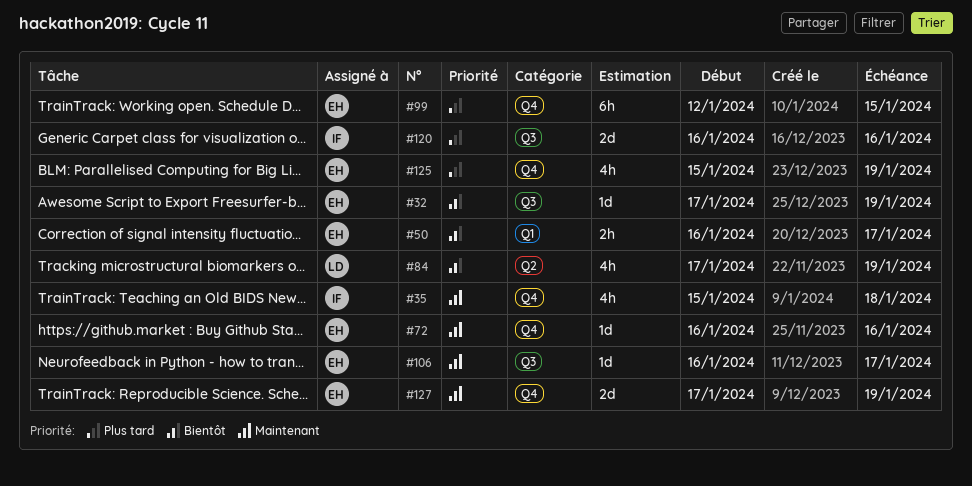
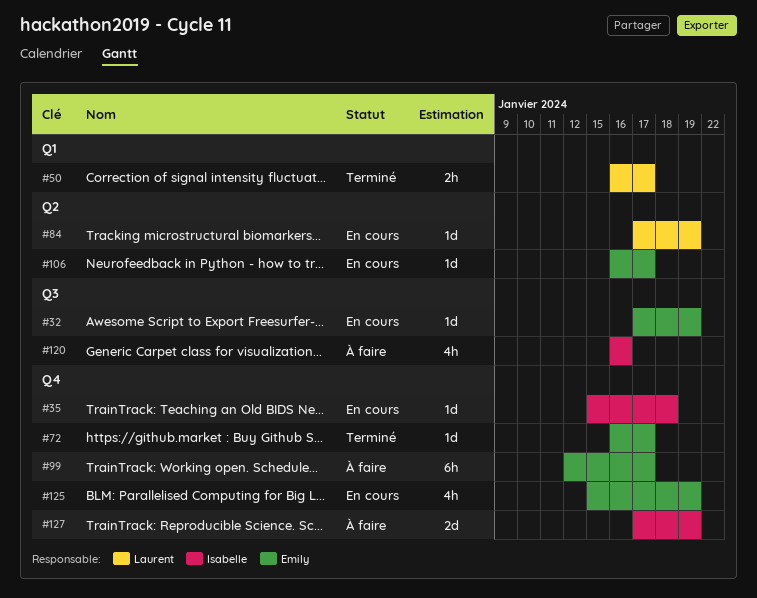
#35, estimate: 4h -> 1d
#50, owner: Emily -> Laurent
#72, due: Jan 16 -> Jan 17
#84, estimate: 4h -> 1d
#99, due: Jan 15 -> Jan 17
#106, label: Q3 -> Q2
#120, estimate: 2d -> 4h
#127, owner: Emily -> Isabelle

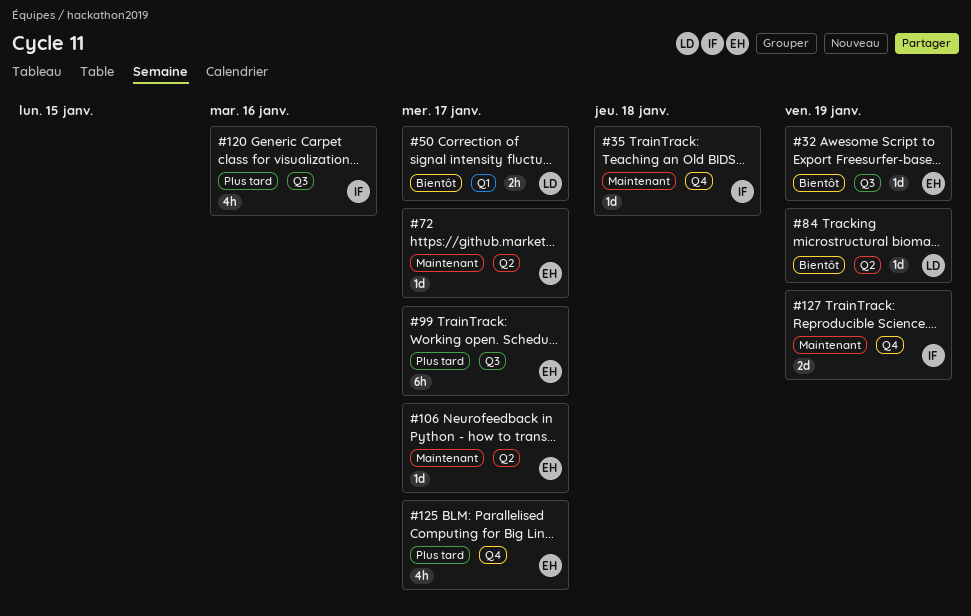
#72, label: Q4 -> Q2
#99, label: Q4 -> Q3
#125, due: Jan 19 -> Jan 17

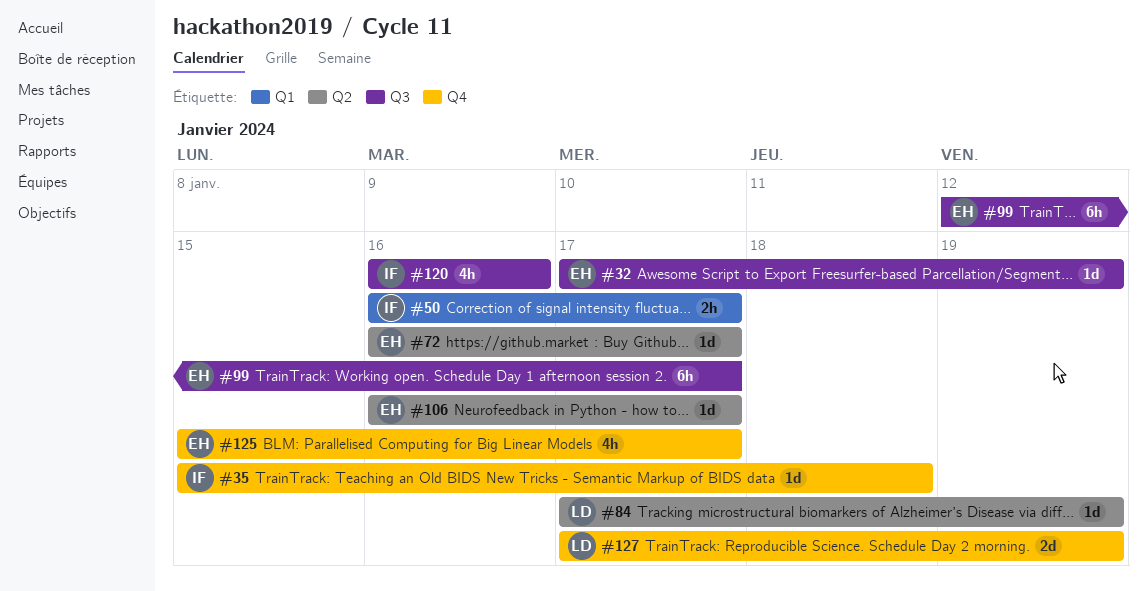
#50, owner: LD -> IF
#127, owner: IF -> LD

